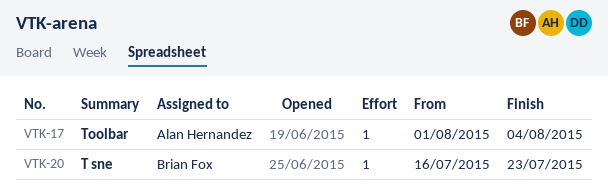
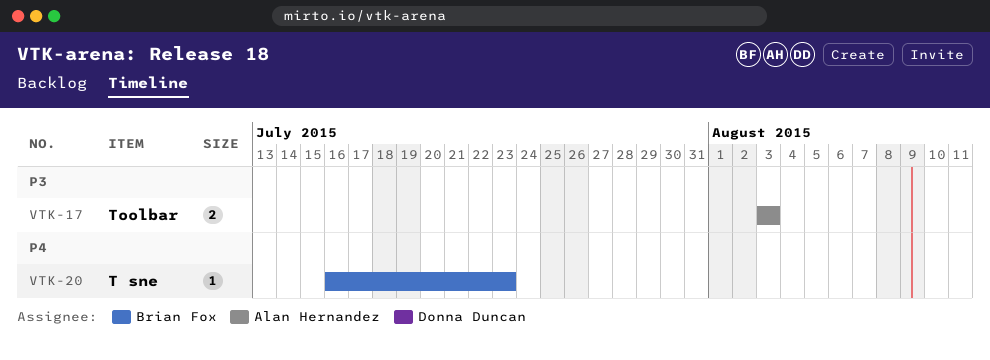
VTK-17, estimate: 1 -> 2
VTK-17, start: Aug 1 -> Aug 3
VTK-17, due: Aug 4 -> Aug 3

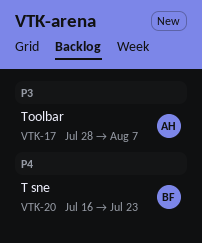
VTK-17, start: Aug 3 -> Jul 28
VTK-17, due: Aug 3 -> Aug 7

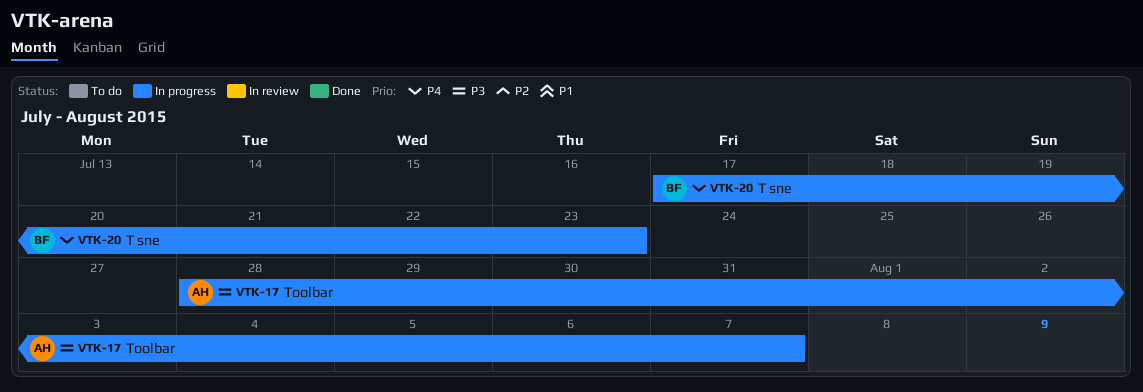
VTK-20, start: Jul 16 -> Jul 17

